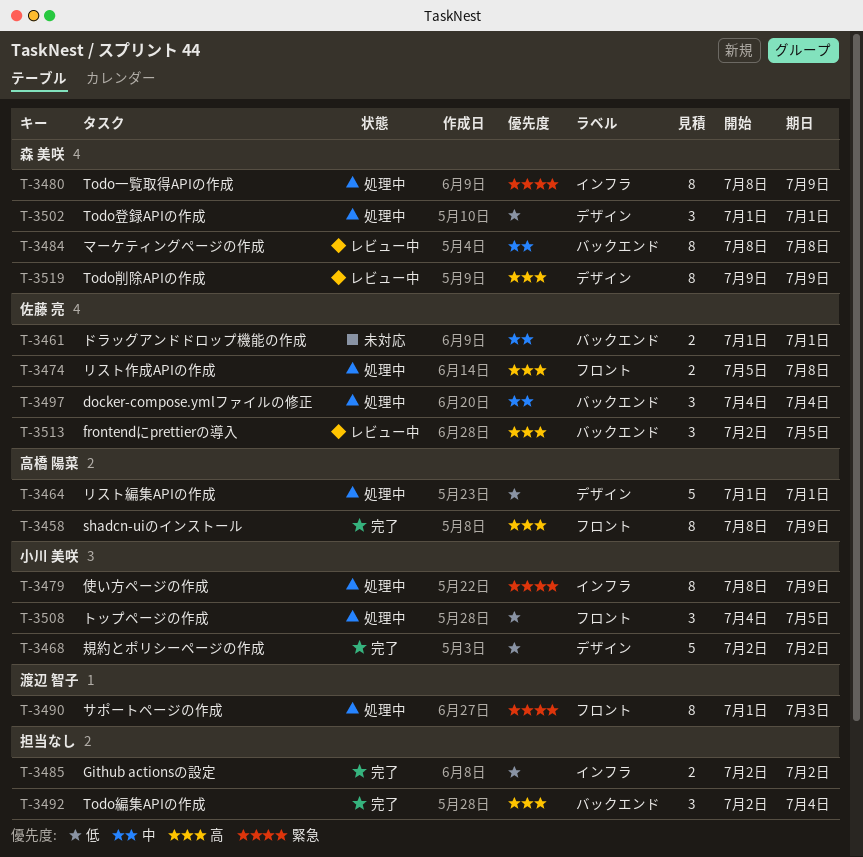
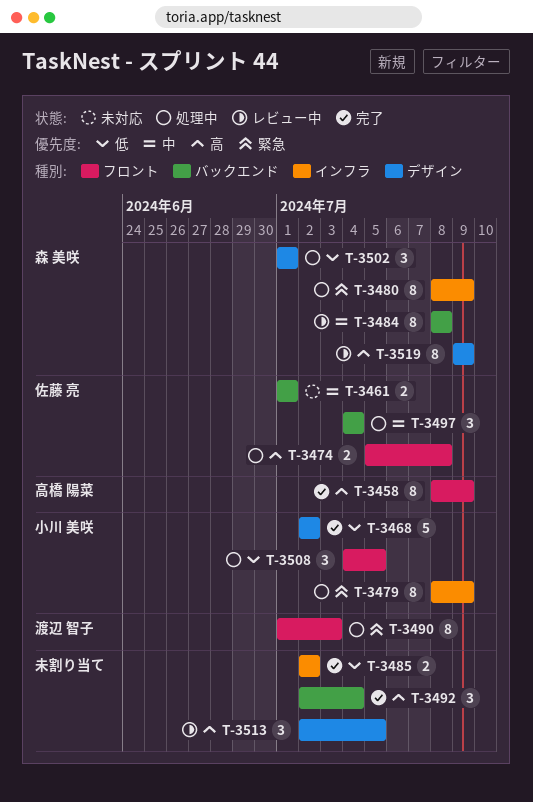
T-3464: present -> none
T-3513, owner: 佐藤 亮 -> none
T-3513, label: バックエンド -> デザイン

